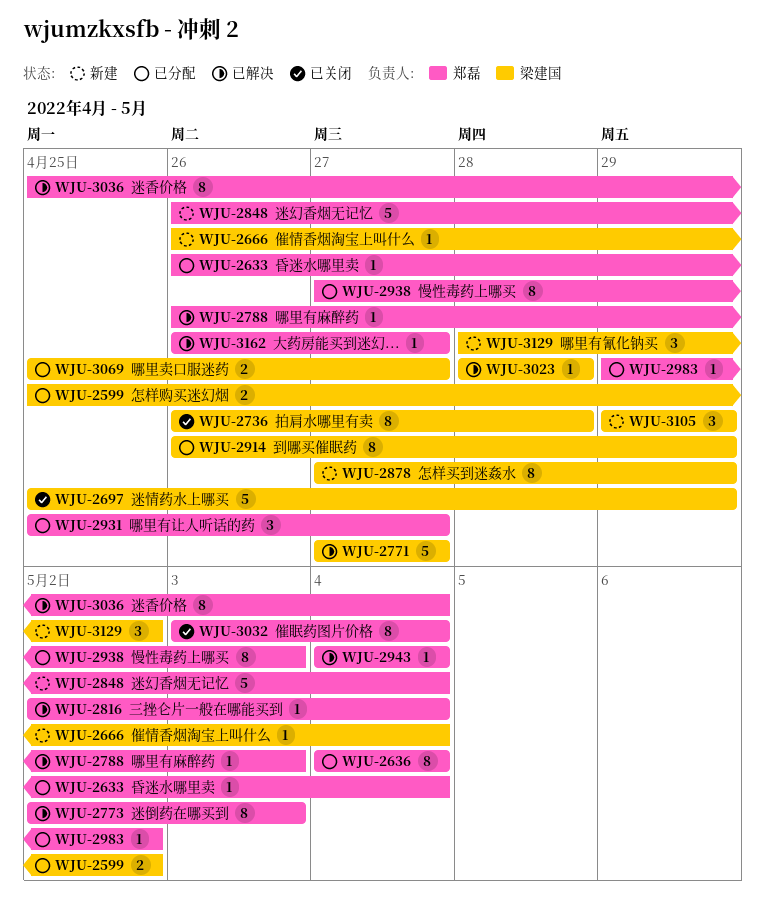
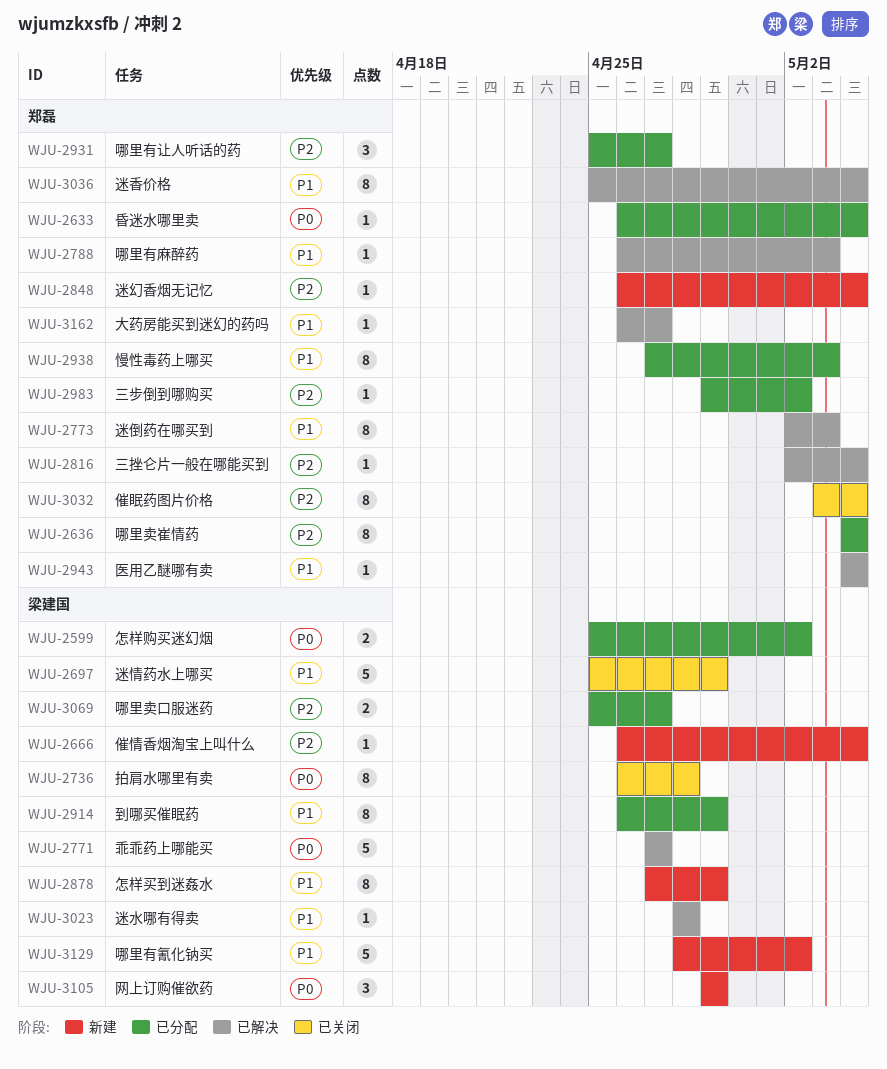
WJU-2848, estimate: 5 -> 1
WJU-3129, estimate: 3 -> 5

